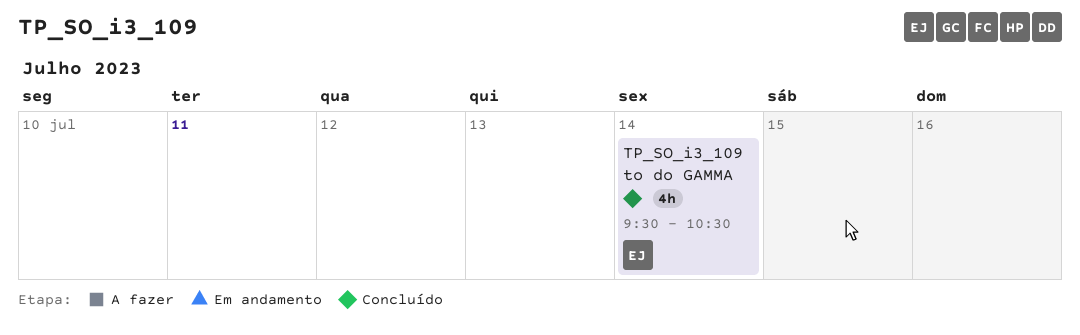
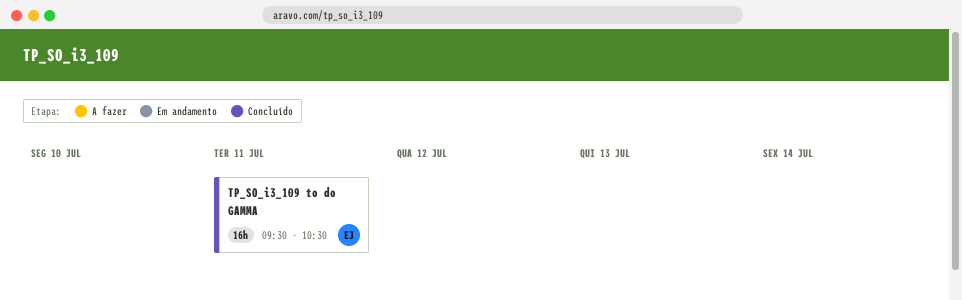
TP_SO_i3_109 to do GAMMA, estimate: 4h -> 16h
TP_SO_i3_109 to do GAMMA, day: Jul 14 -> Jul 11

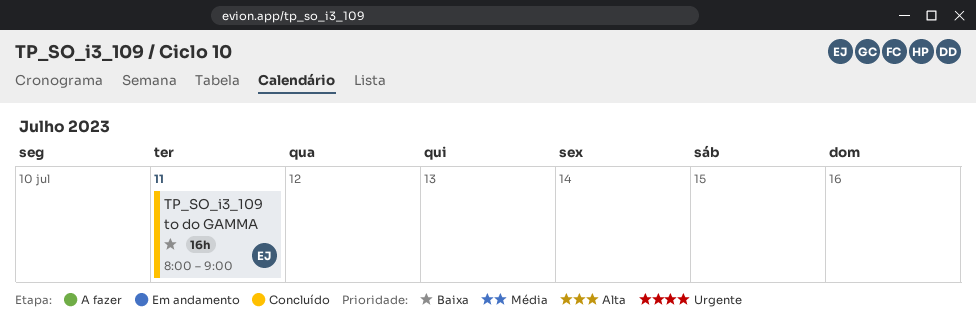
TP_SO_i3_109 to do GAMMA, begins: 09:30 -> 08:00
TP_SO_i3_109 to do GAMMA, ends: 10:30 -> 09:00

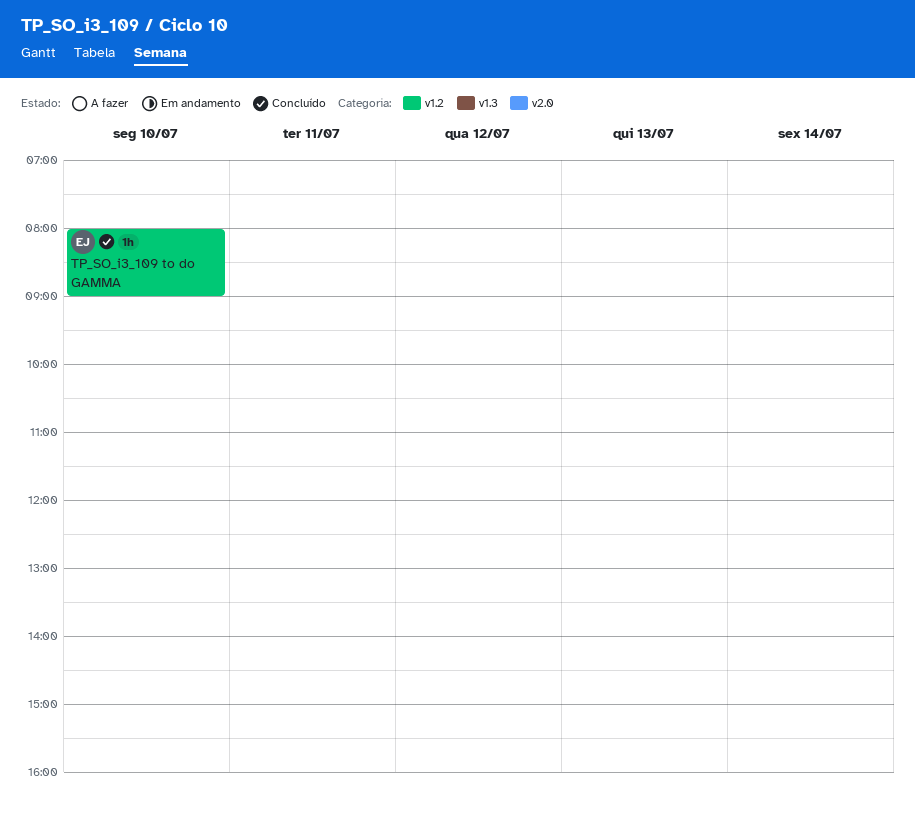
TP_SO_i3_109 to do GAMMA, estimate: 16h -> 1h
TP_SO_i3_109 to do GAMMA, day: Jul 11 -> Jul 10

